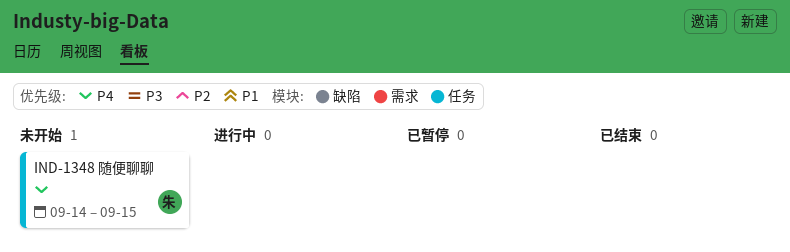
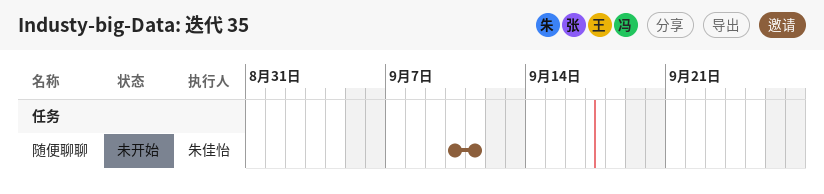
随便聊聊, start: Sep 14 -> Sep 10
随便聊聊, due: Sep 15 -> Sep 11

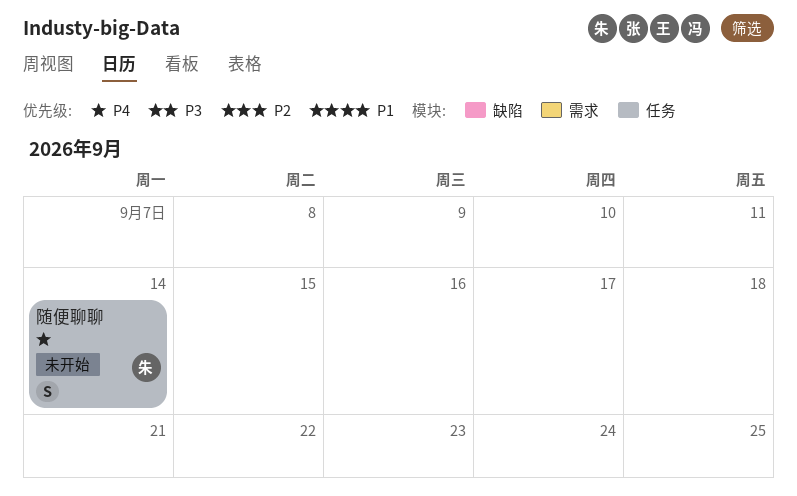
随便聊聊, due: Sep 11 -> Sep 14

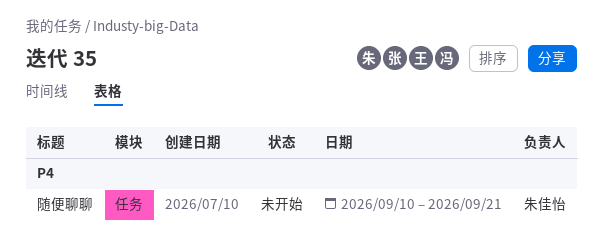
随便聊聊, due: Sep 14 -> Sep 21

